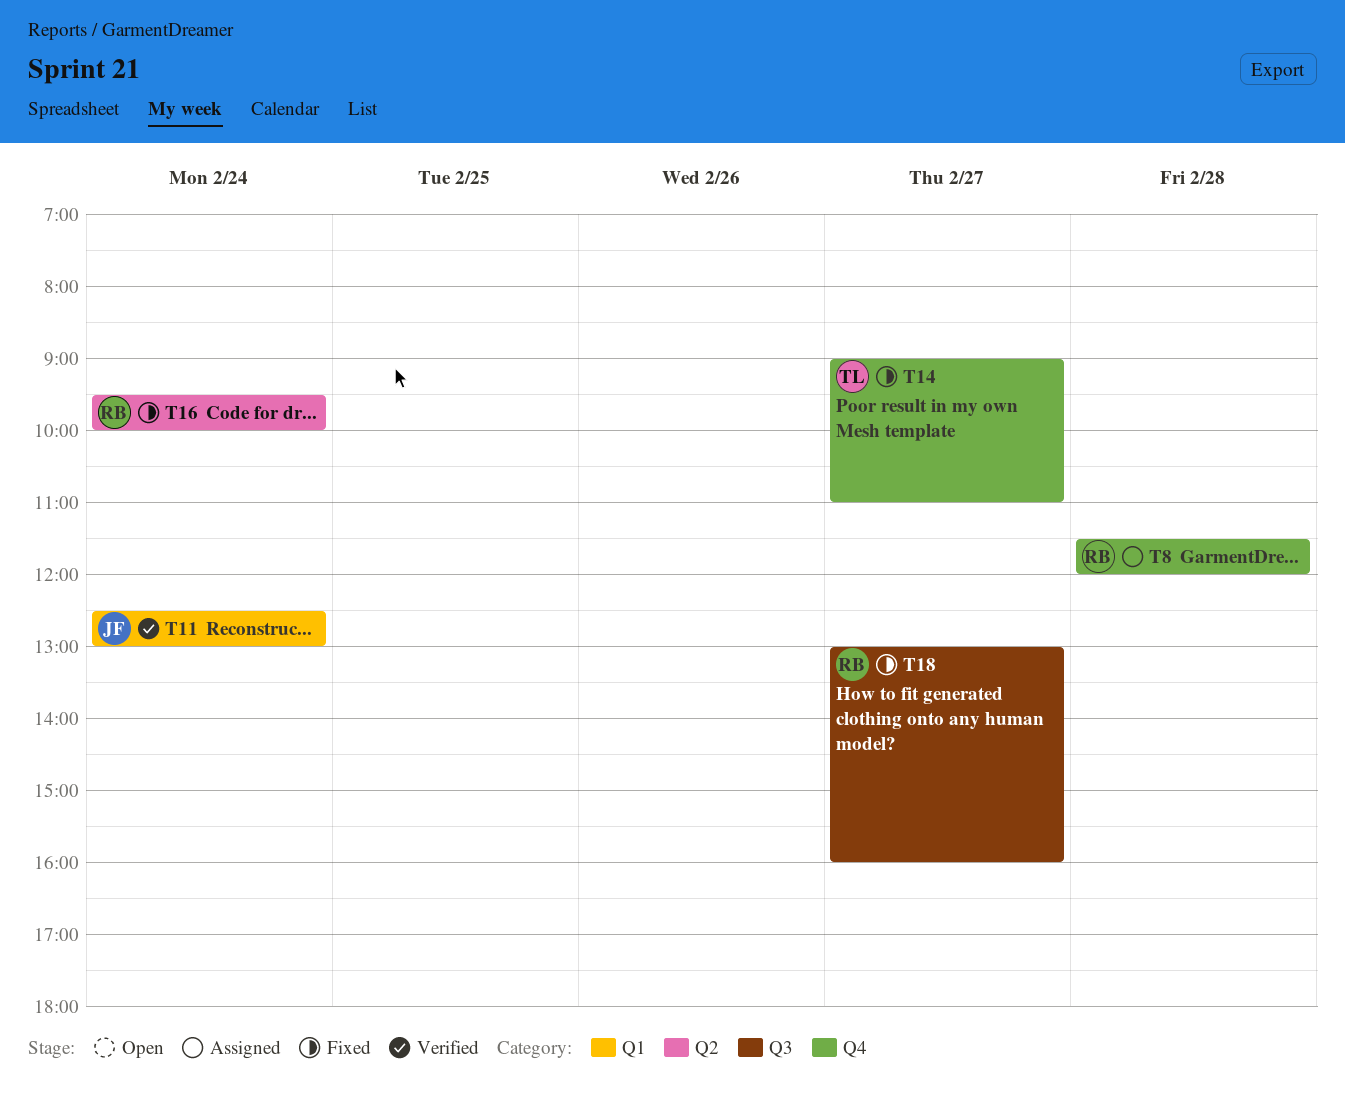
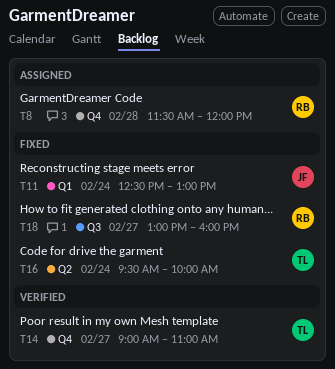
T11, status: Verified -> Fixed
T14, status: Fixed -> Verified
T16, owner: RB -> TL

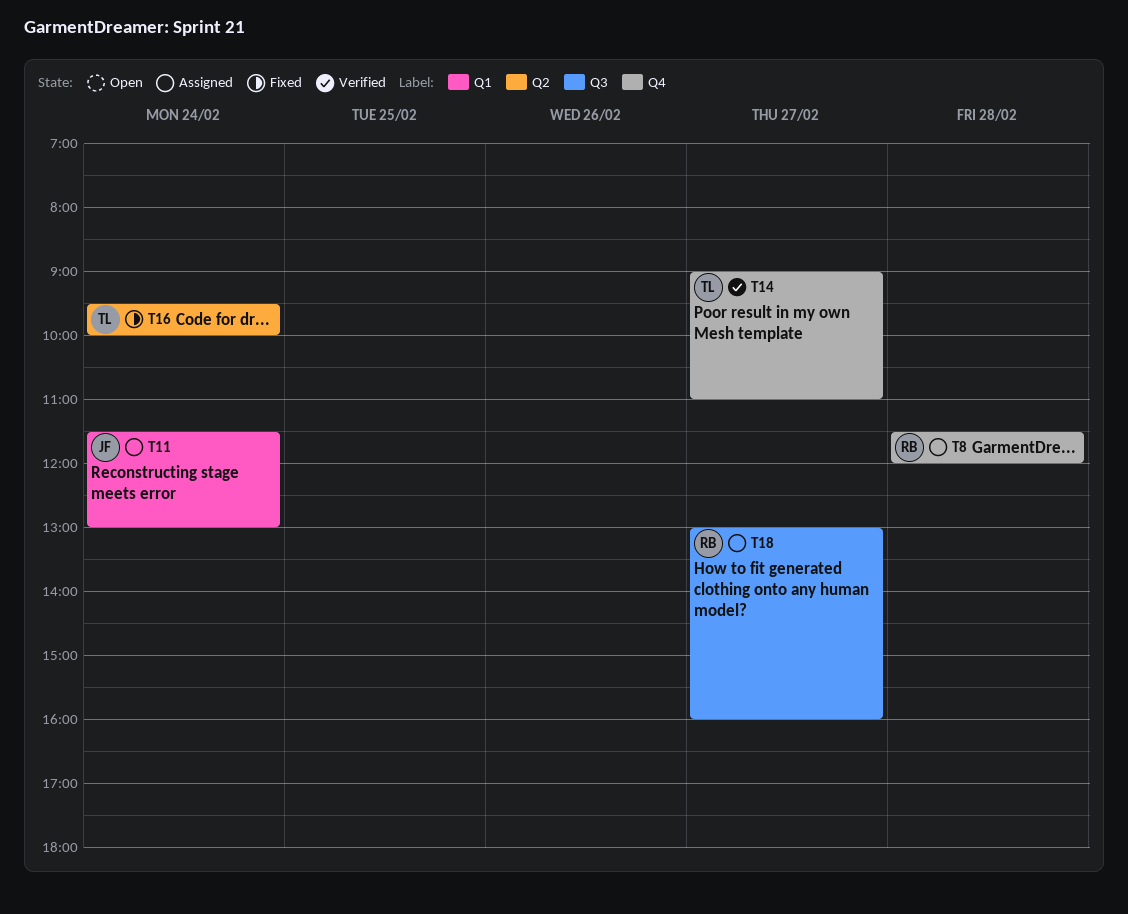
T11, status: Fixed -> Assigned
T11, begins: 12:30 -> 11:30
T18, status: Fixed -> Assigned

